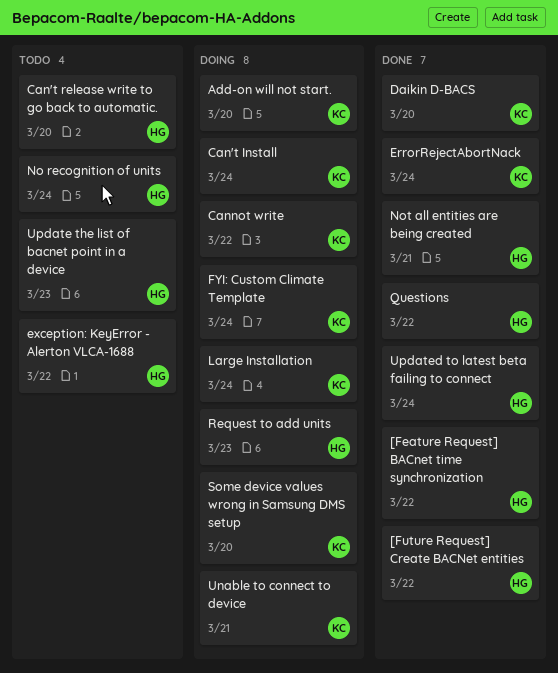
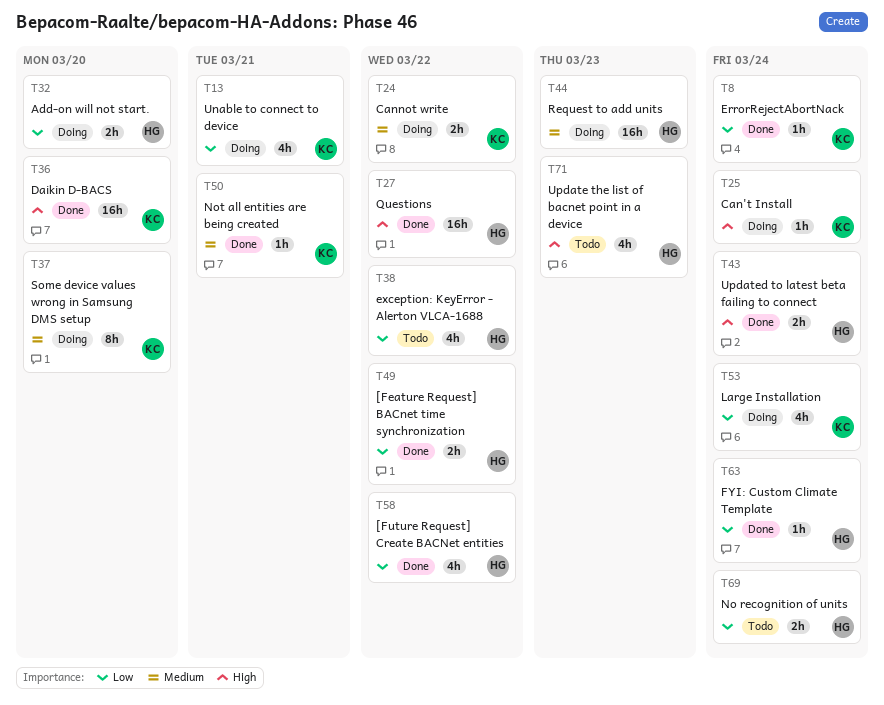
Add-on will not start., owner: KC -> HG
Can't release write to go back to automatic.: present -> none
FYI: Custom Climate Template, status: Doing -> Done
FYI: Custom Climate Template, owner: KC -> HG
Not all entities are being created, owner: HG -> KC

